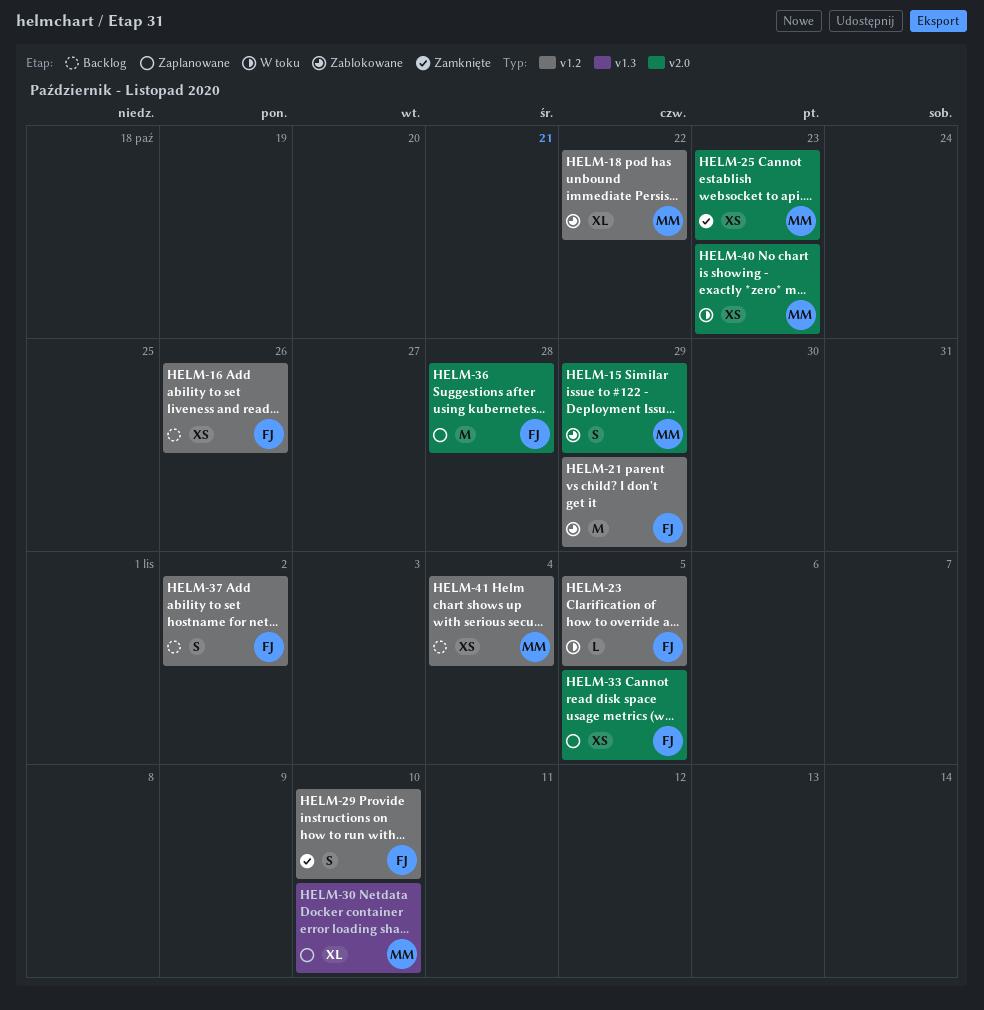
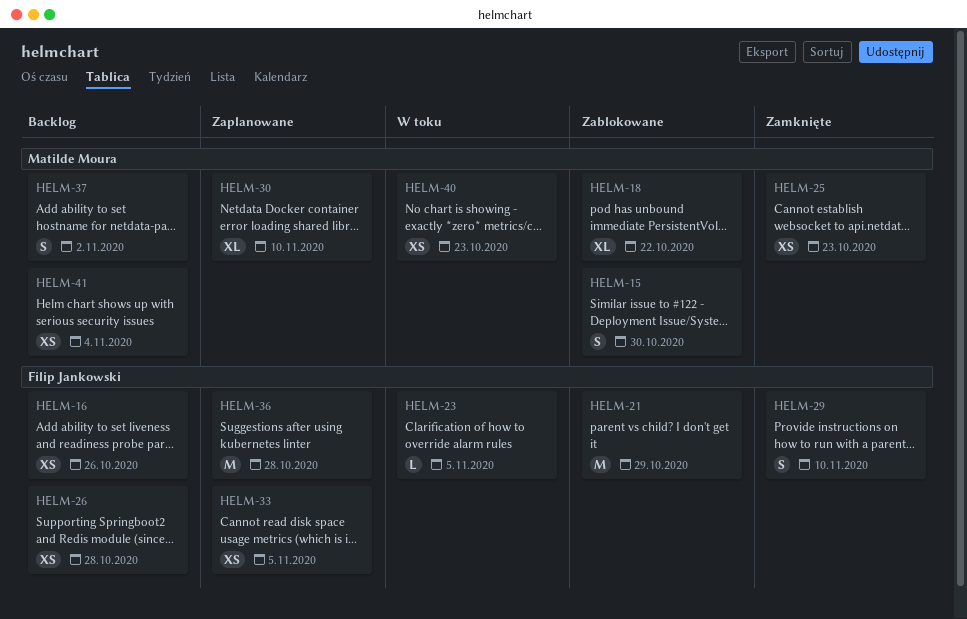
HELM-15, due: Oct 29 -> Oct 30
HELM-26: none -> present
HELM-37, owner: Filip Jankowski -> Matilde Moura

